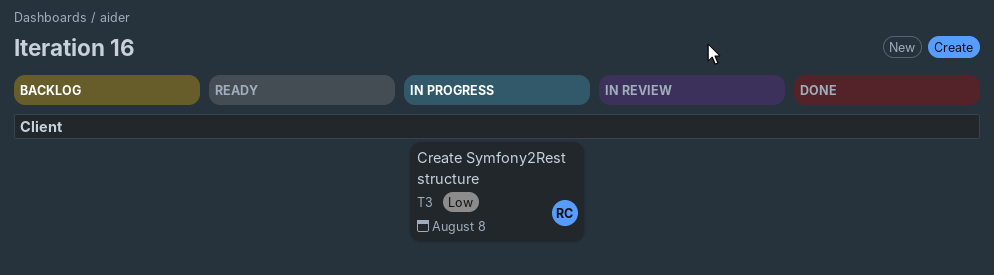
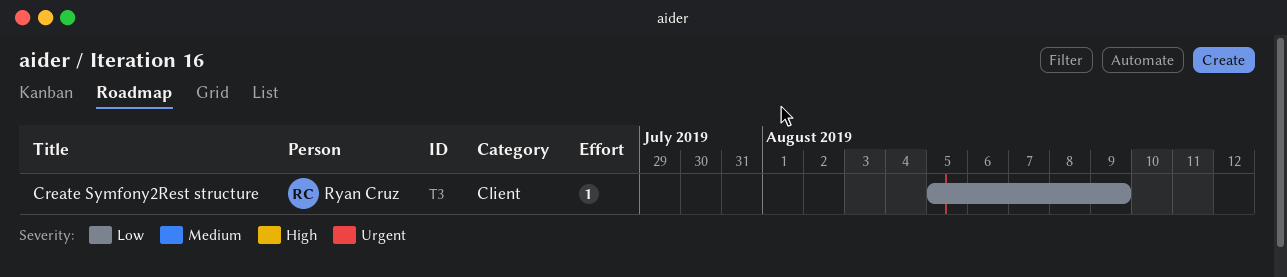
T3, due: Aug 8 -> Aug 9

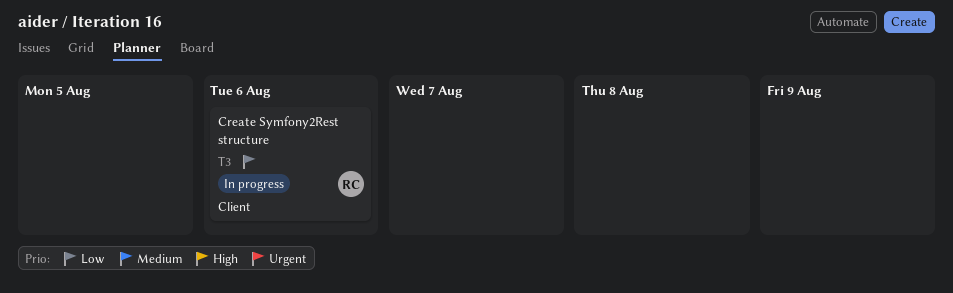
T3, due: Aug 9 -> Aug 6

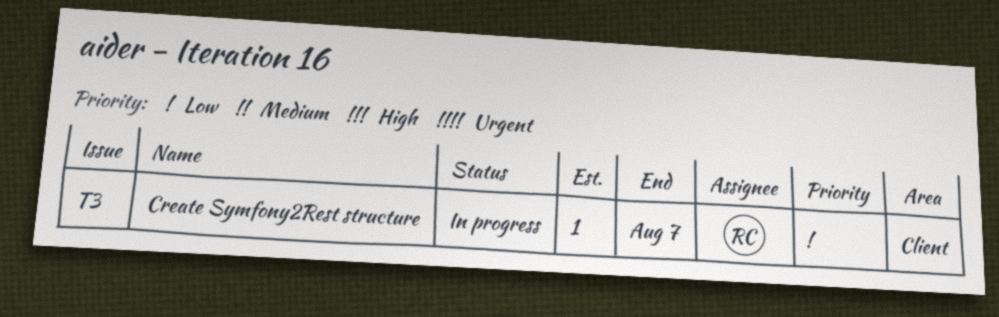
T3, due: Aug 6 -> Aug 7

